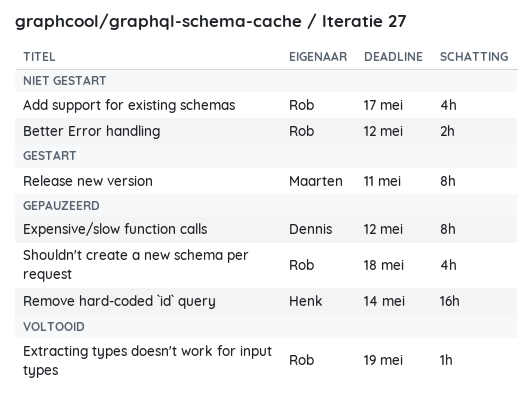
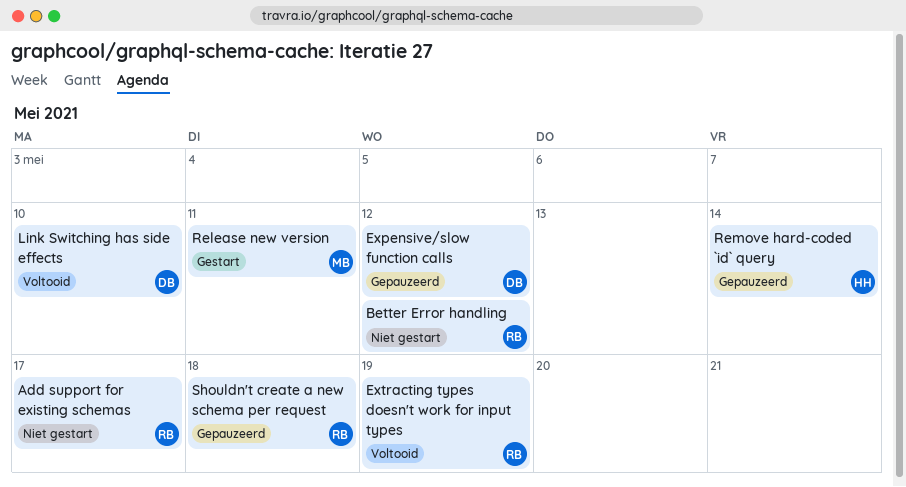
Link Switching has side effects: none -> present

